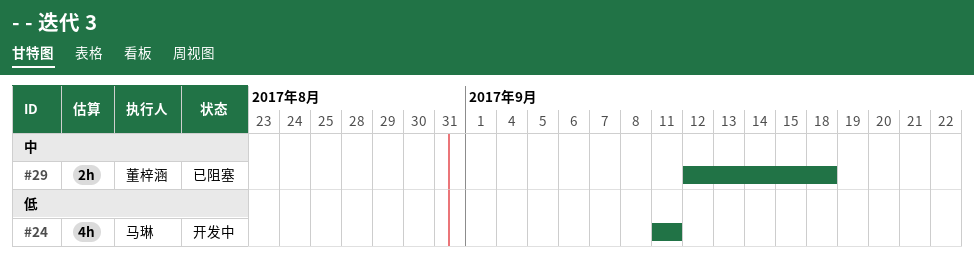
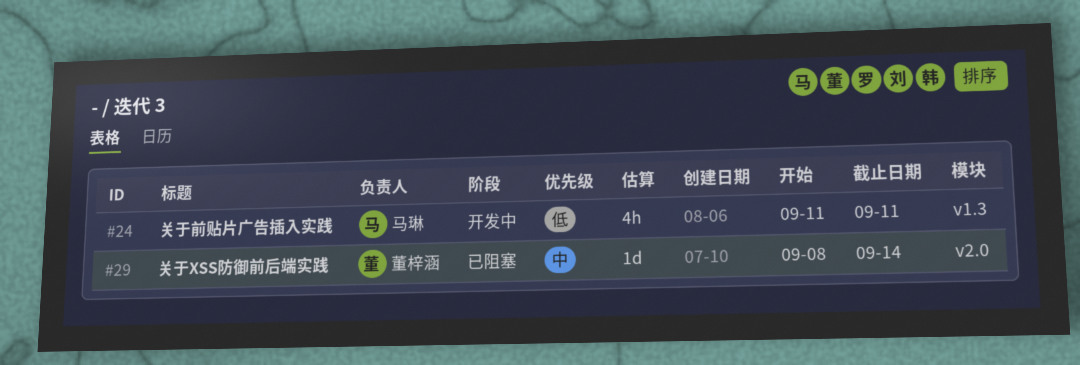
#29, estimate: 2h -> 1d
#29, start: Sep 12 -> Sep 8
#29, due: Sep 18 -> Sep 14

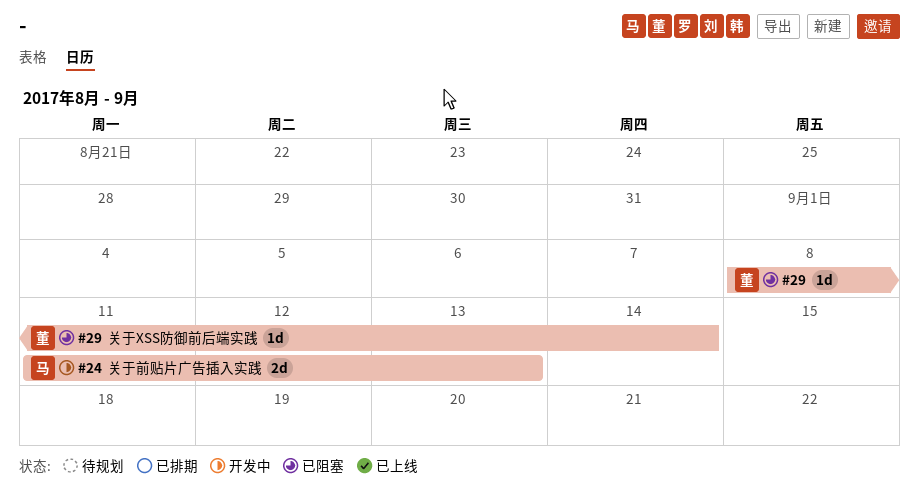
#24, estimate: 4h -> 2d
#24, due: Sep 11 -> Sep 13

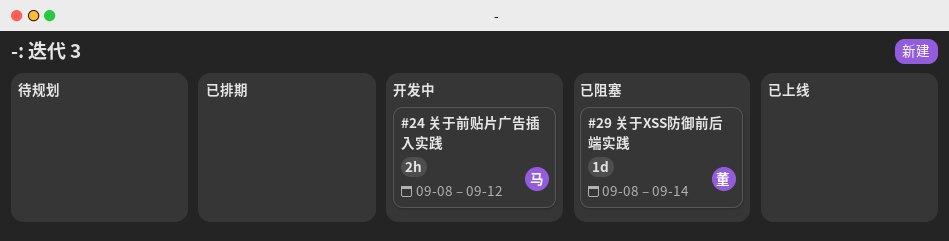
#24, estimate: 2d -> 2h
#24, start: Sep 11 -> Sep 8
#24, due: Sep 13 -> Sep 12

